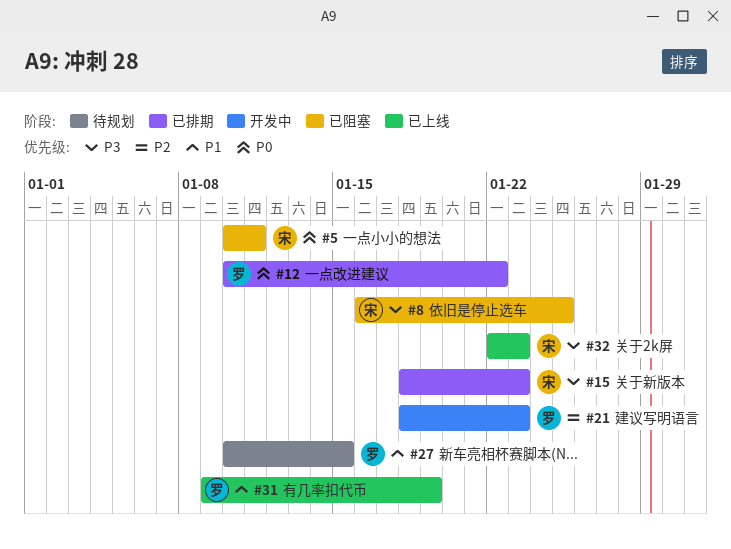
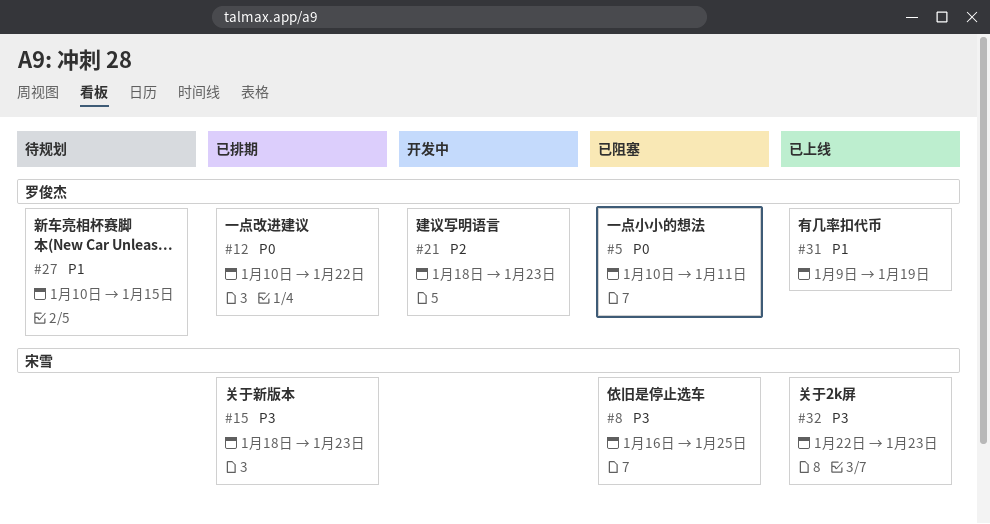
#5, owner: 宋雪 -> 罗俊杰

